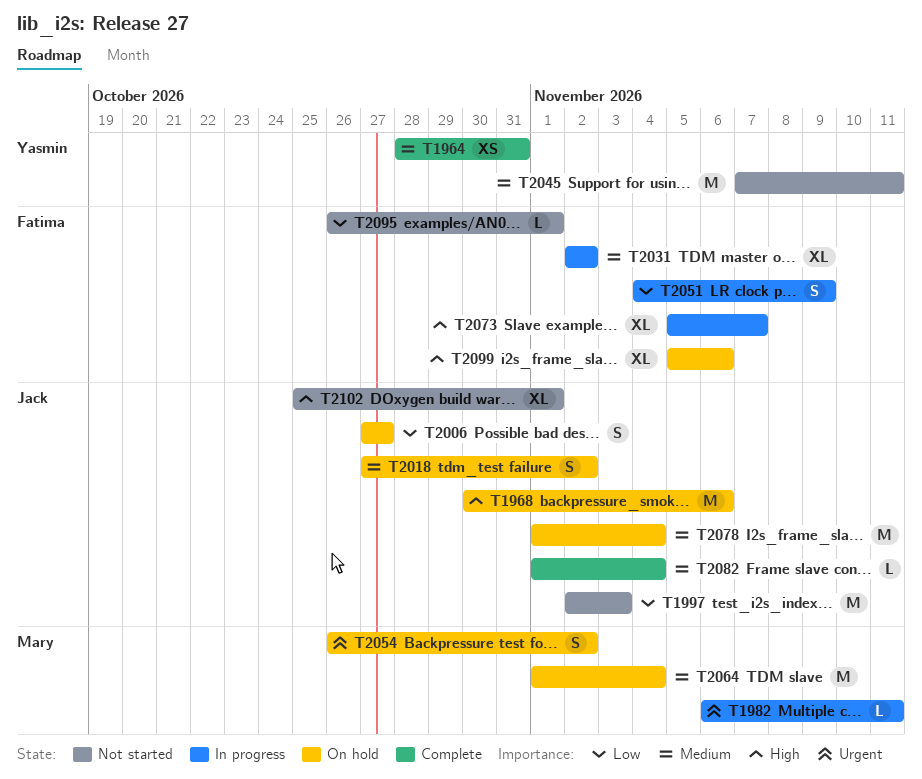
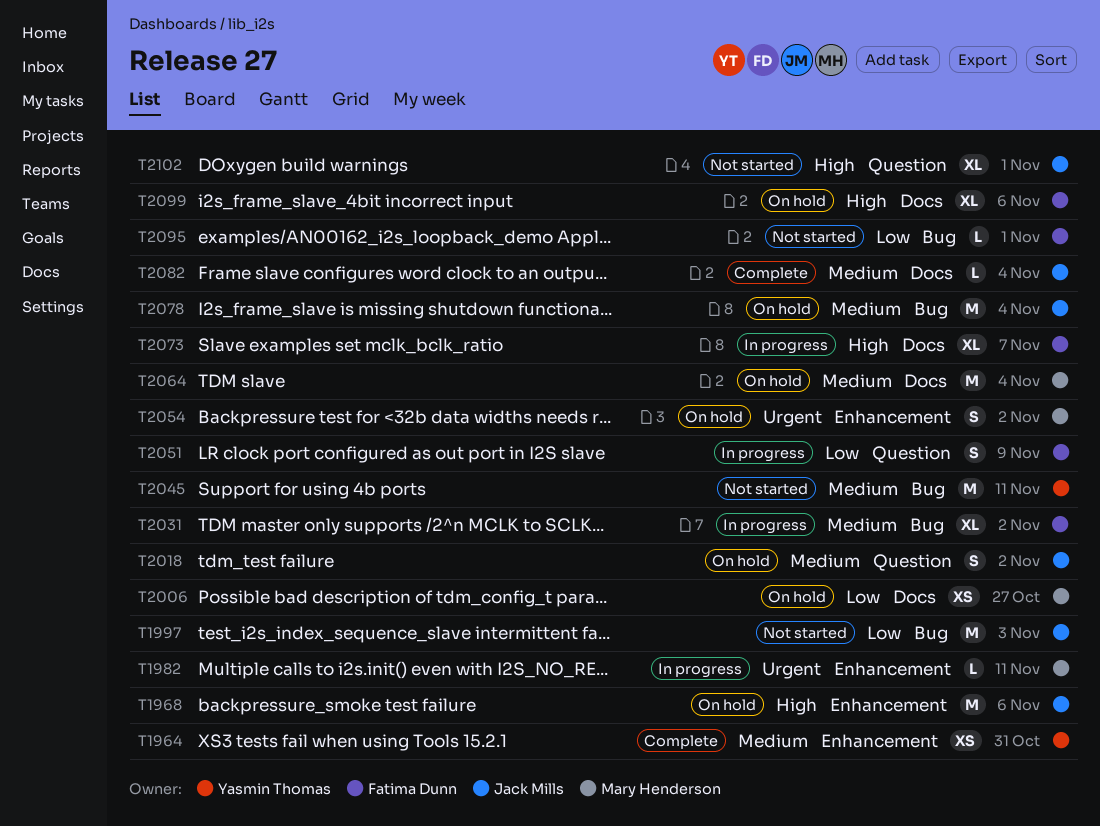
T2006, owner: Jack Mills -> Mary Henderson
T2006, estimate: S -> XS

